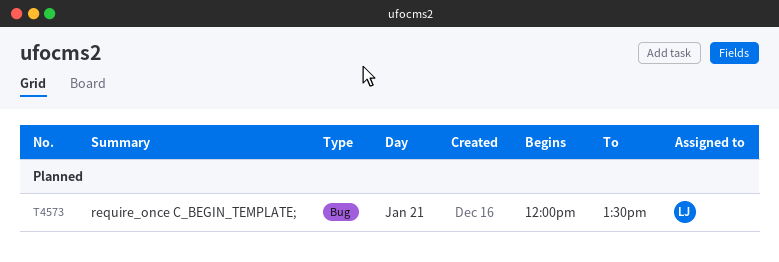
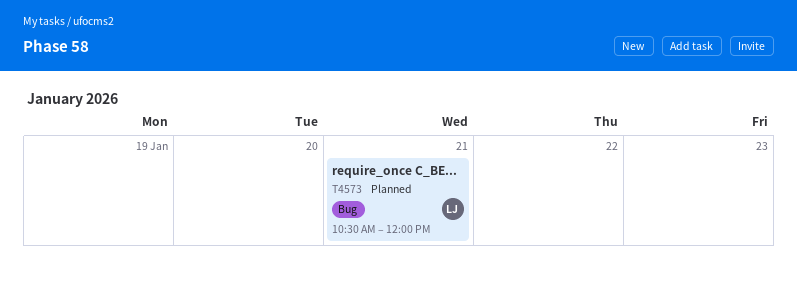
T4573, begins: 12:00 -> 10:30
T4573, ends: 13:30 -> 12:00

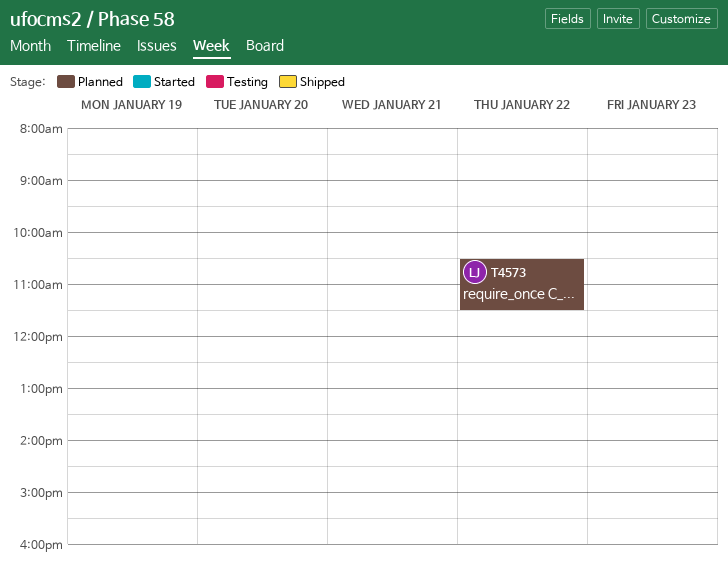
T4573, day: Jan 21 -> Jan 22
T4573, ends: 12:00 -> 11:30

